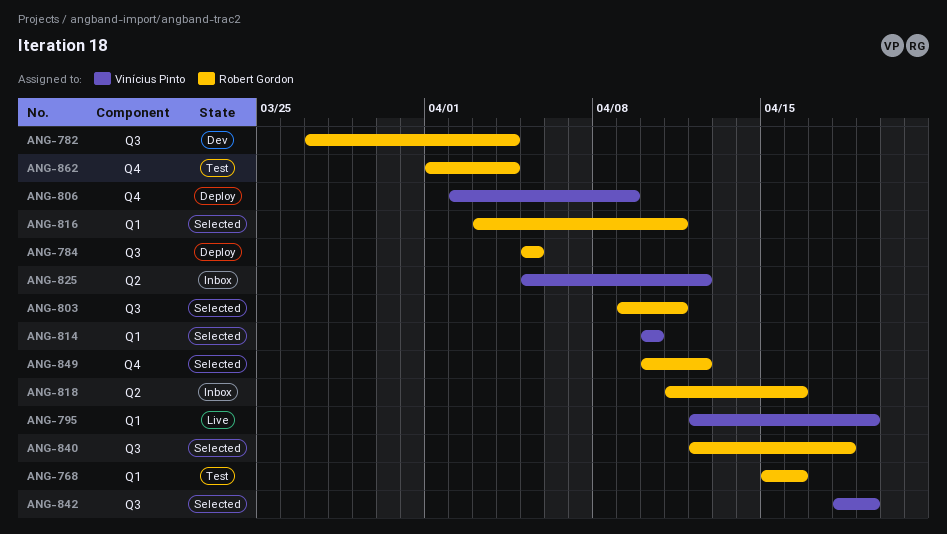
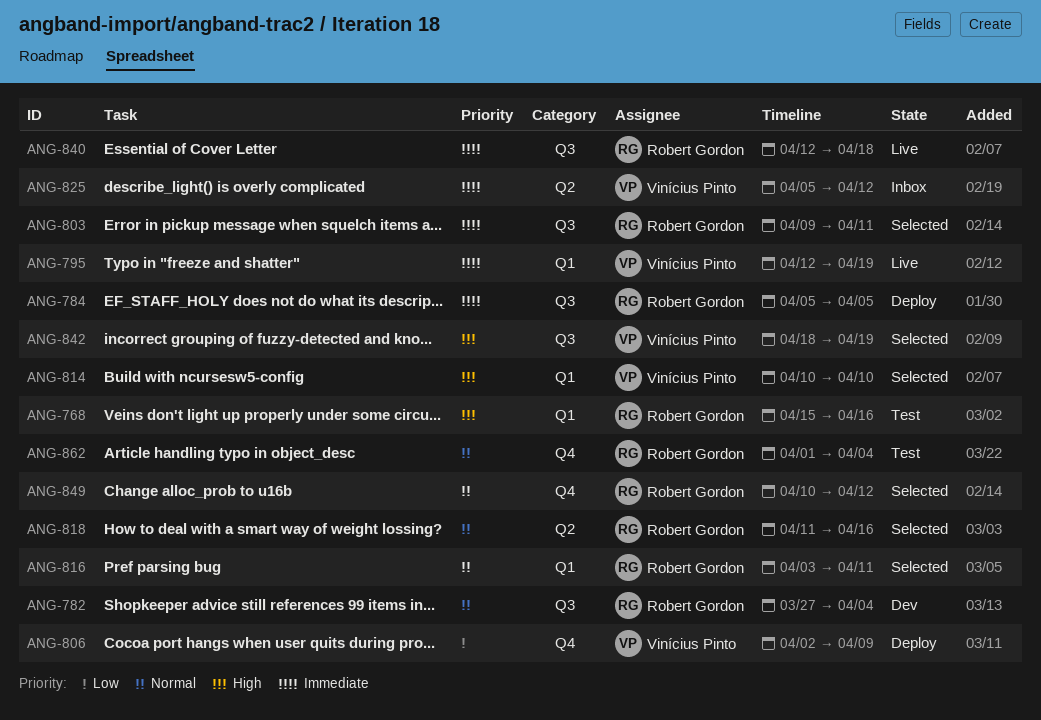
ANG-818, status: Inbox -> Selected
ANG-840, status: Selected -> Live

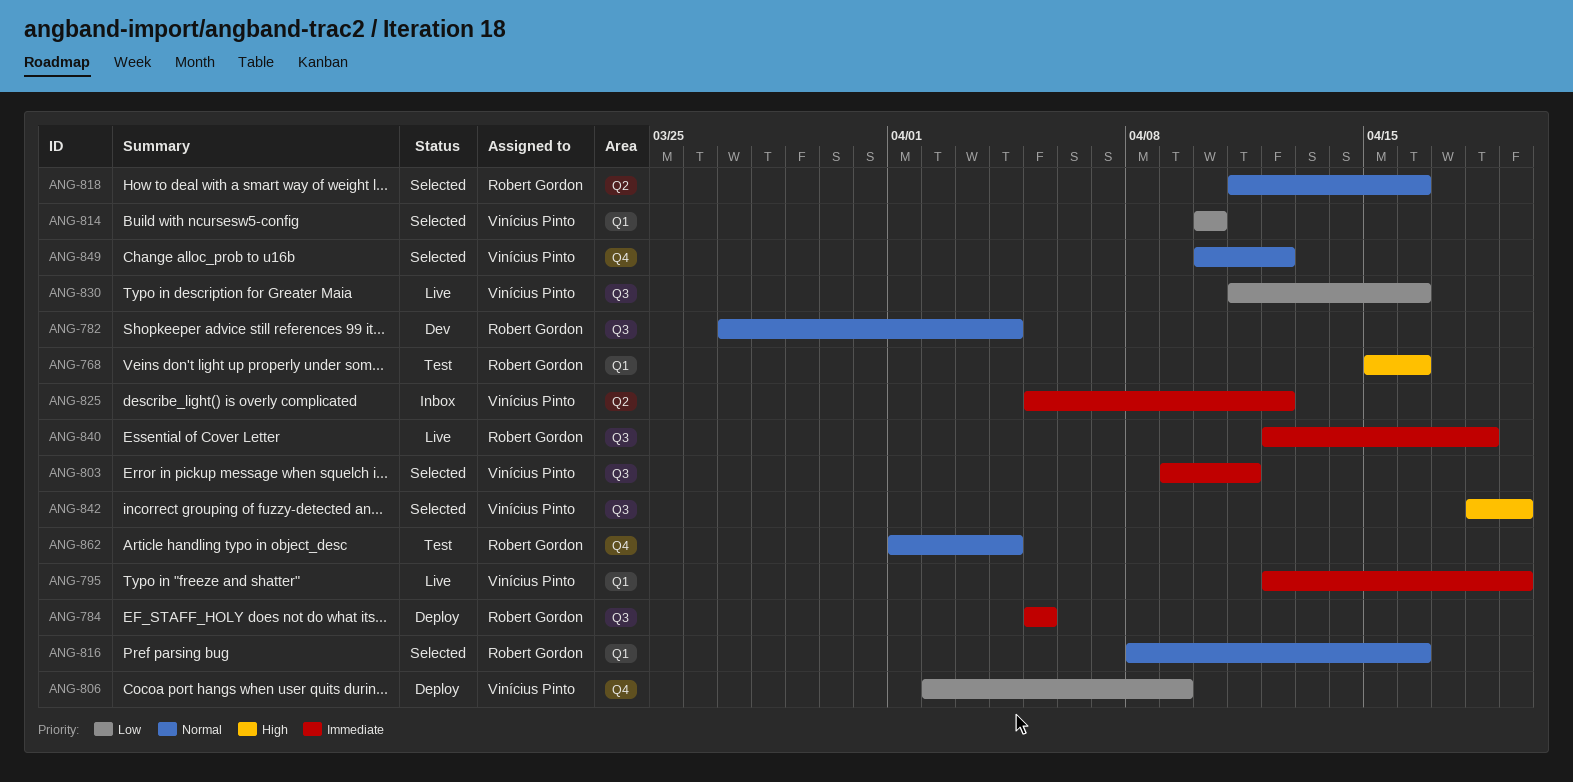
ANG-803, owner: Robert Gordon -> Vinícius Pinto
ANG-814, priority: High -> Low
ANG-816, start: Apr 3 -> Apr 8
ANG-816, due: Apr 11 -> Apr 16
ANG-830: none -> present
ANG-849, owner: Robert Gordon -> Vinícius Pinto

